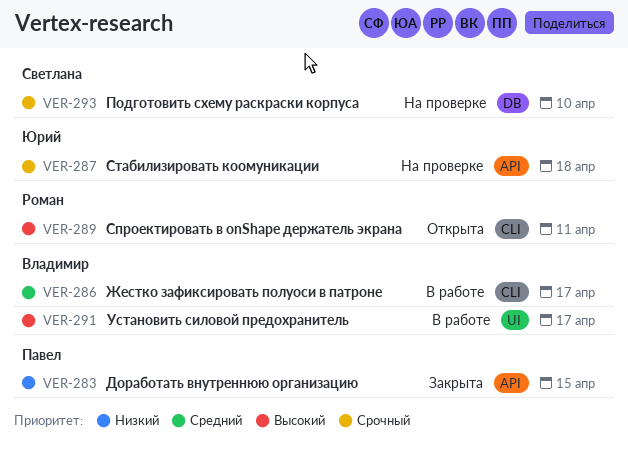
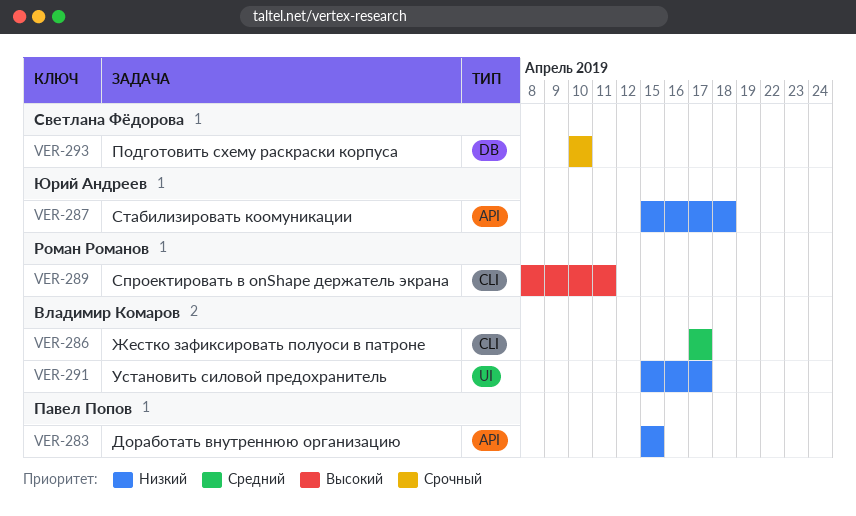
VER-287, priority: Срочный -> Низкий
VER-291, priority: Высокий -> Низкий

